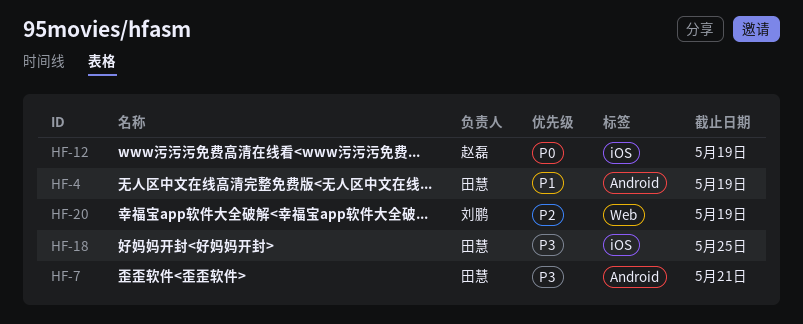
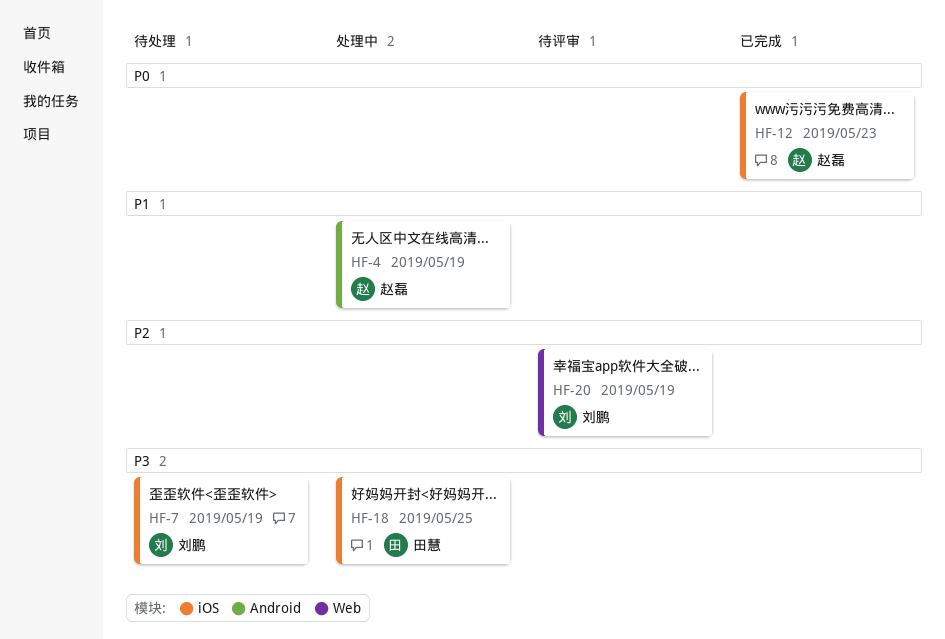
HF-4, owner: 田慧 -> 赵磊
HF-7, owner: 田慧 -> 刘鹏
HF-7, label: Android -> iOS
HF-7, due: May 21 -> May 19
HF-12, due: May 19 -> May 23

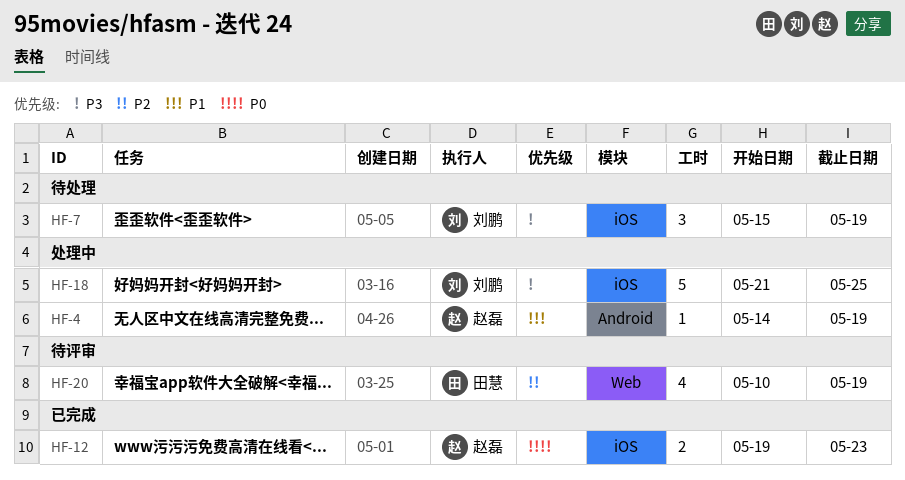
HF-18, owner: 田慧 -> 刘鹏
HF-20, owner: 刘鹏 -> 田慧

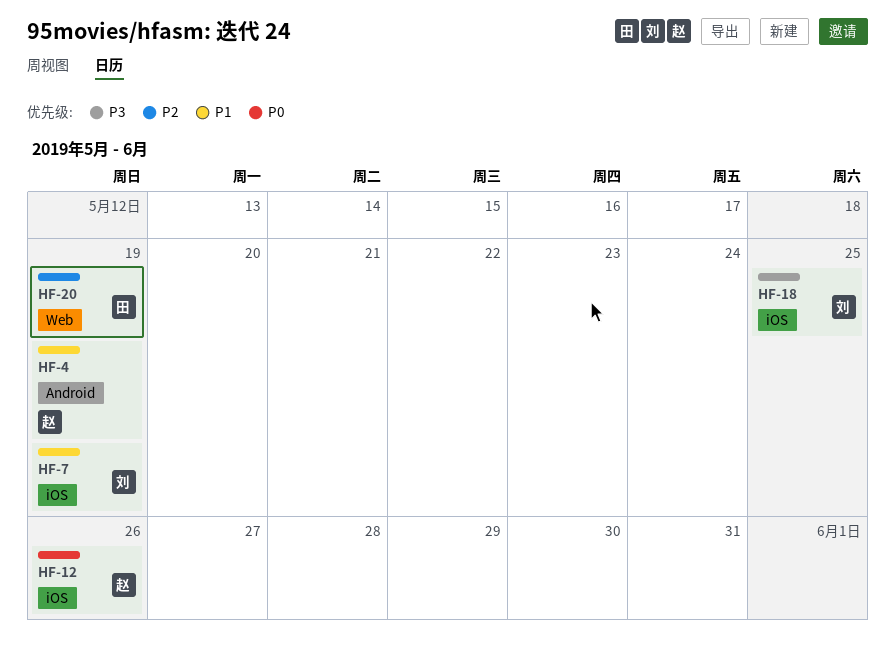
HF-7, priority: P3 -> P1
HF-12, due: May 23 -> May 26

